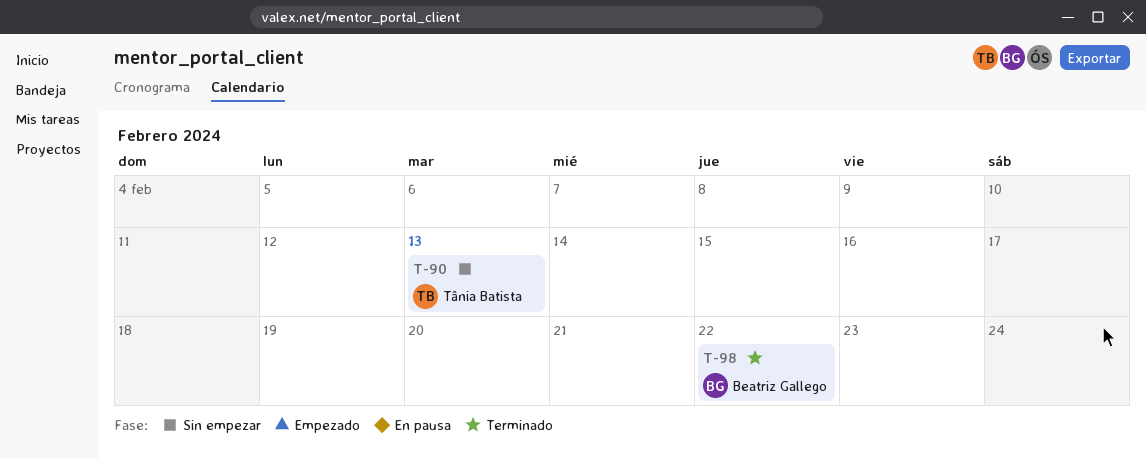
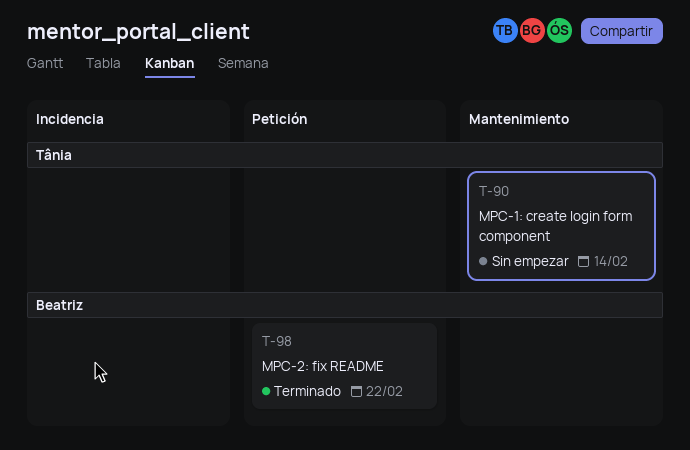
T-90, due: Feb 13 -> Feb 14

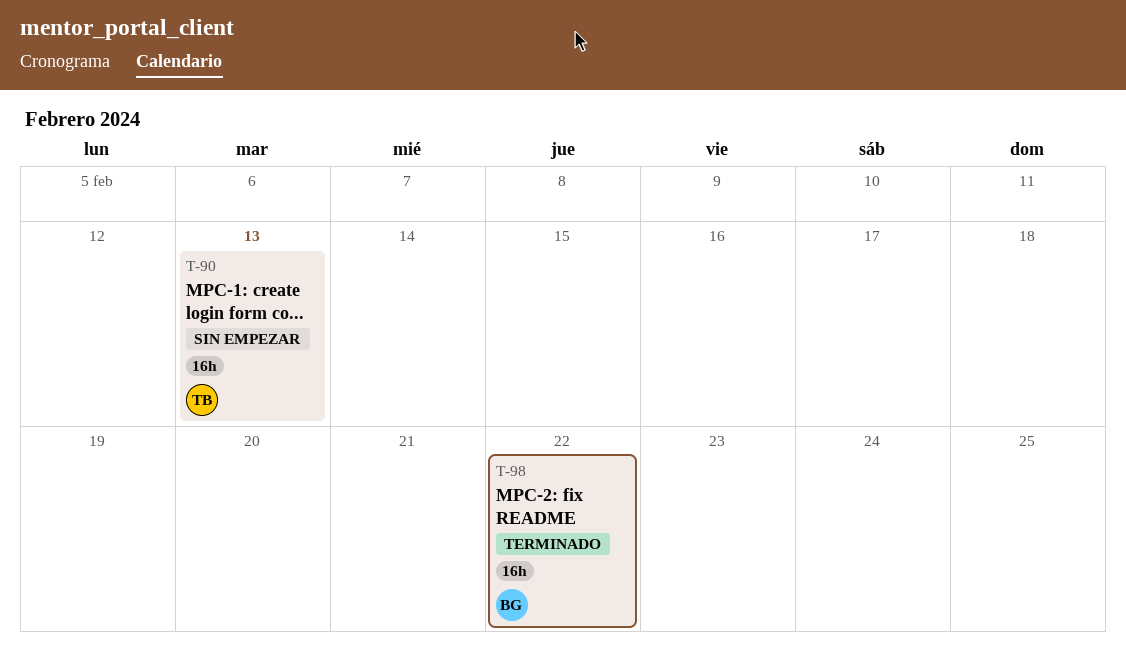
T-90, due: Feb 14 -> Feb 13

